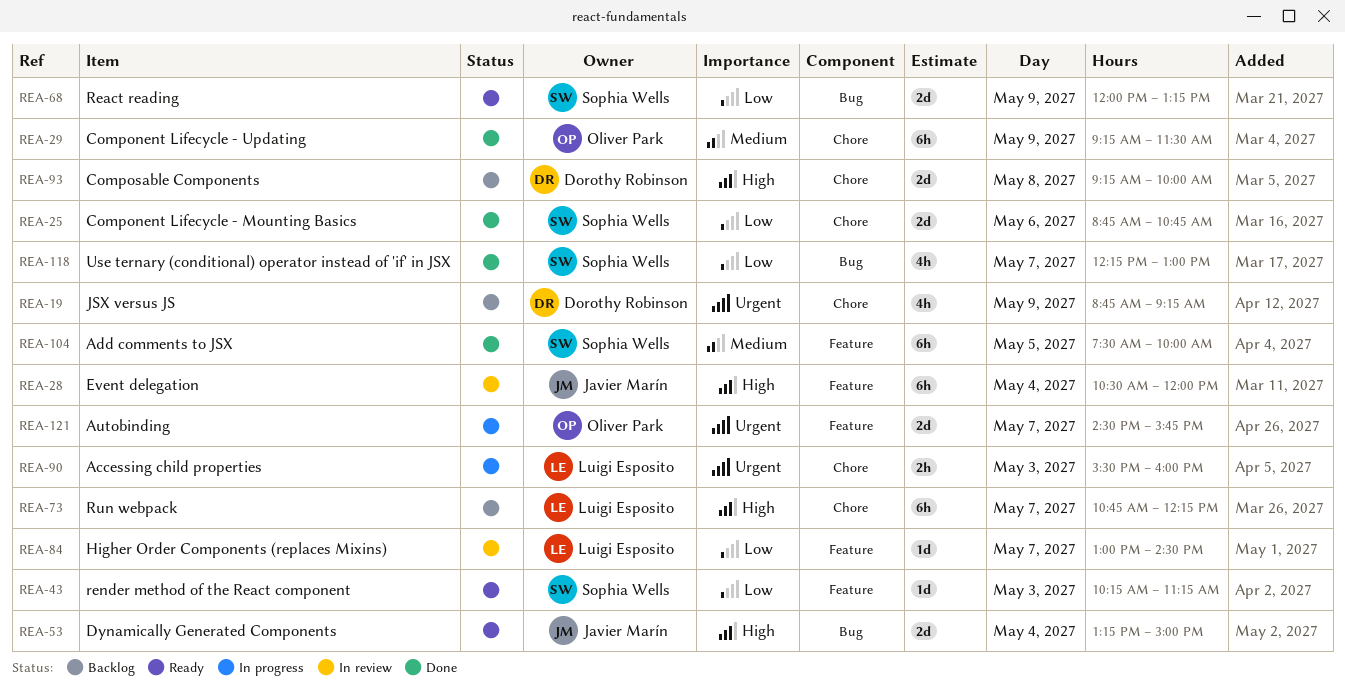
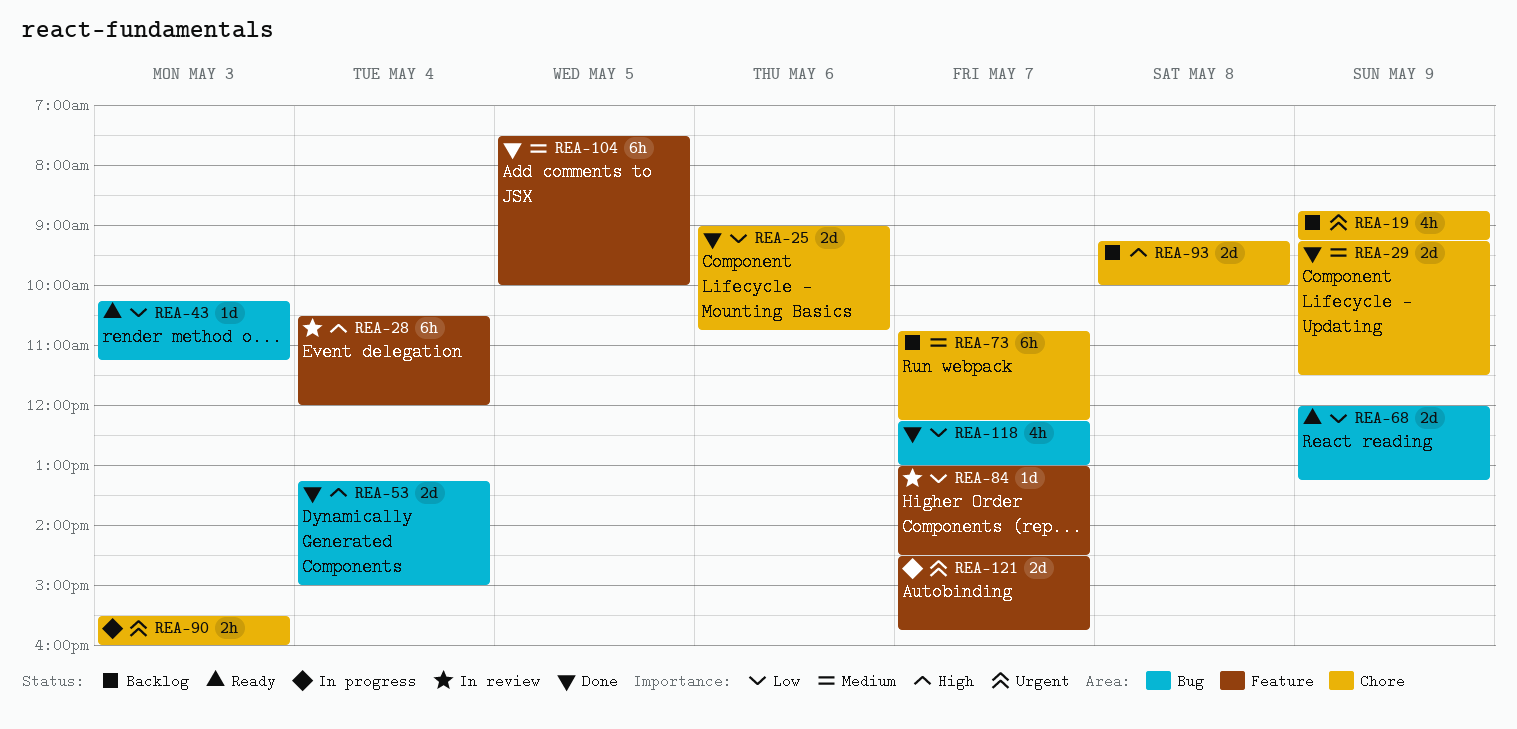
REA-25, begins: 08:45 -> 09:00
REA-29, estimate: 6h -> 2d
REA-43, label: Feature -> Bug
REA-53, status: Ready -> Done
REA-73, priority: High -> Medium

